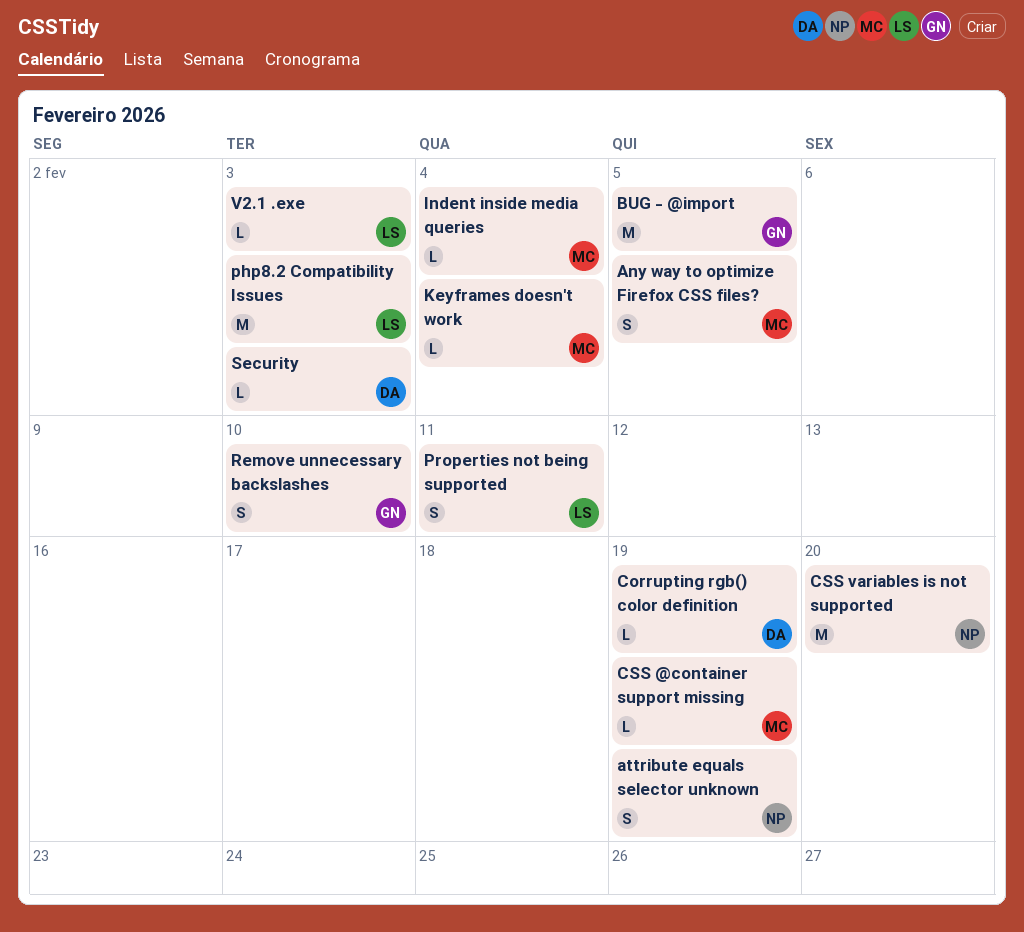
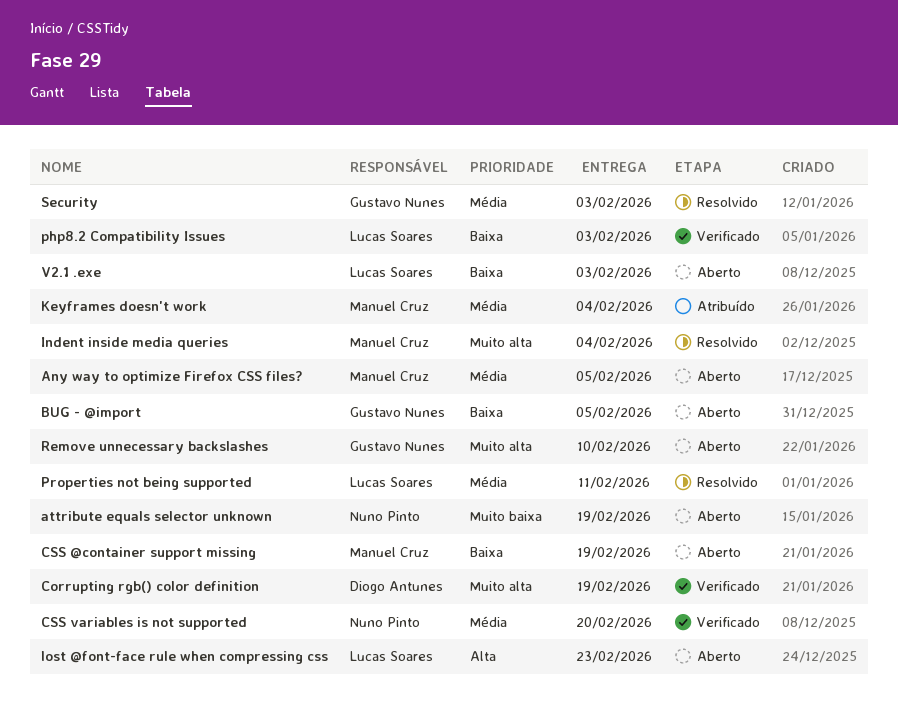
lost @font-face rule when compressing css: none -> present
Security, owner: Diogo Antunes -> Gustavo Nunes

